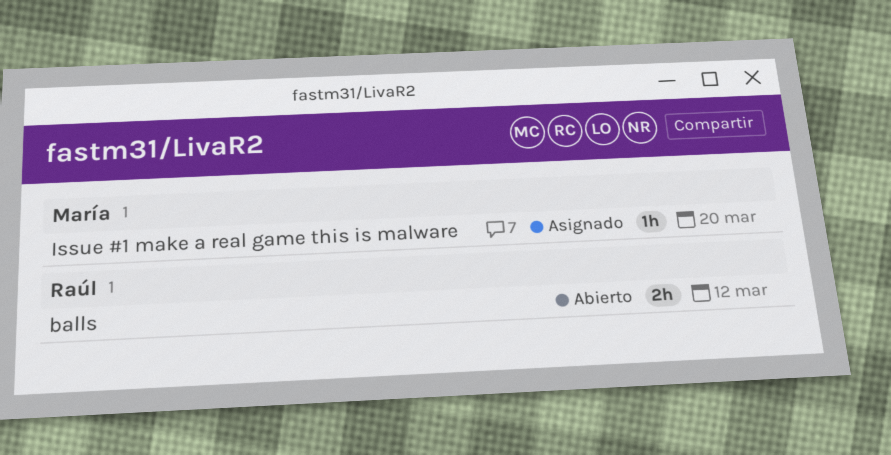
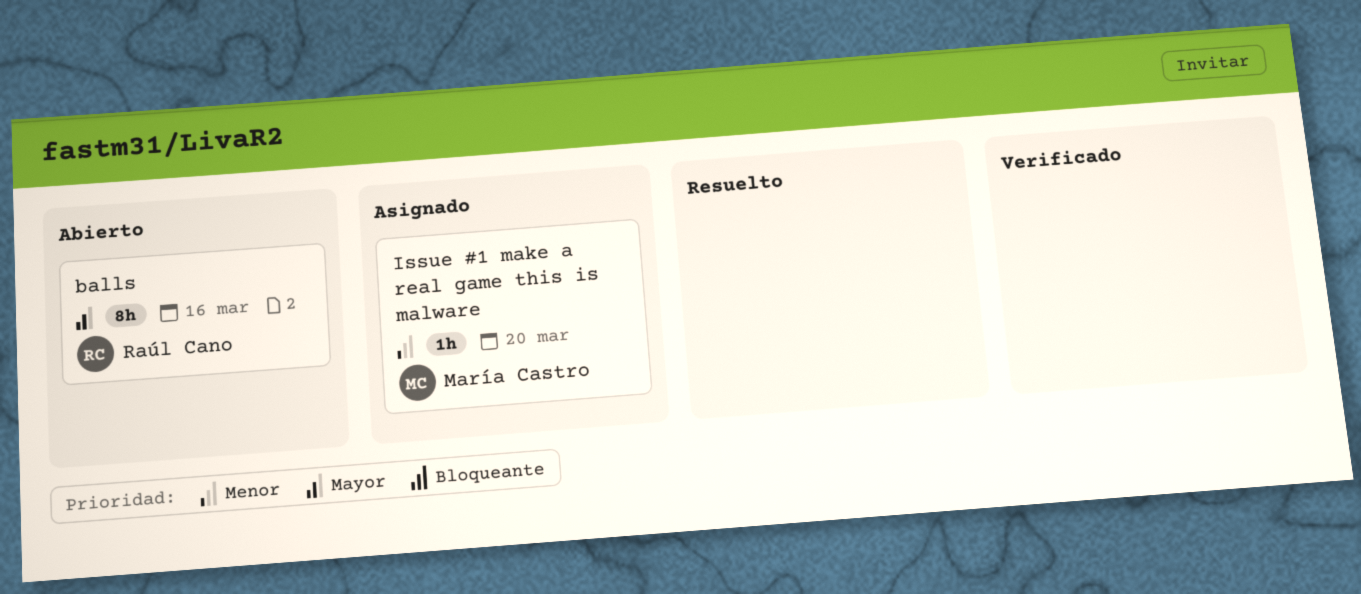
balls, estimate: 2h -> 8h
balls, due: Mar 12 -> Mar 16

